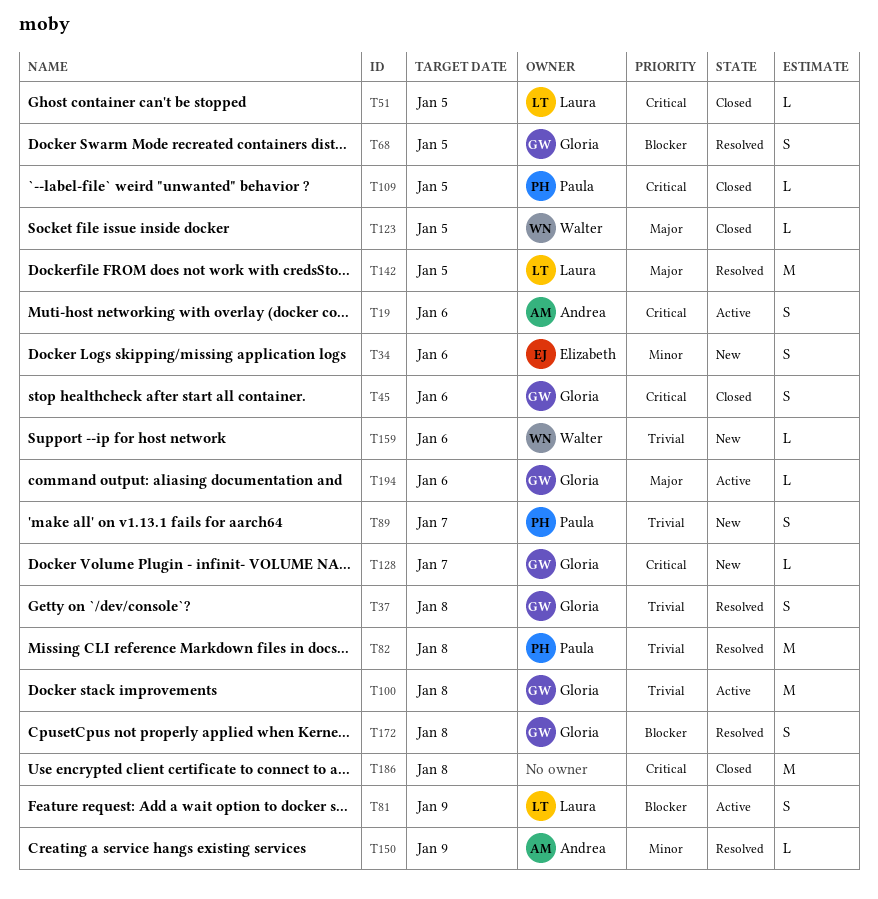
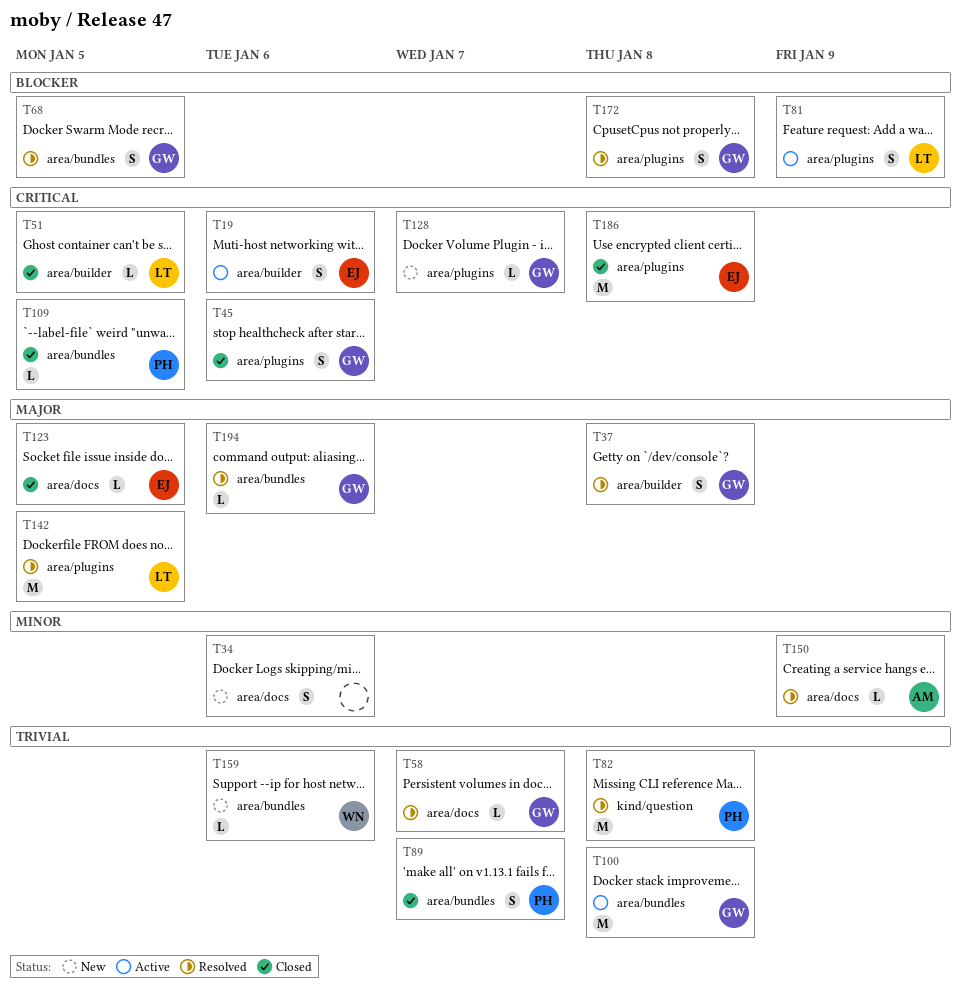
T19, owner: Andrea -> Elizabeth
T34, owner: Elizabeth -> none
T37, priority: Trivial -> Major
T58: none -> present
T89, status: New -> Closed
T123, owner: Walter -> Elizabeth
T186, owner: none -> Elizabeth
T194, status: Active -> Resolved

